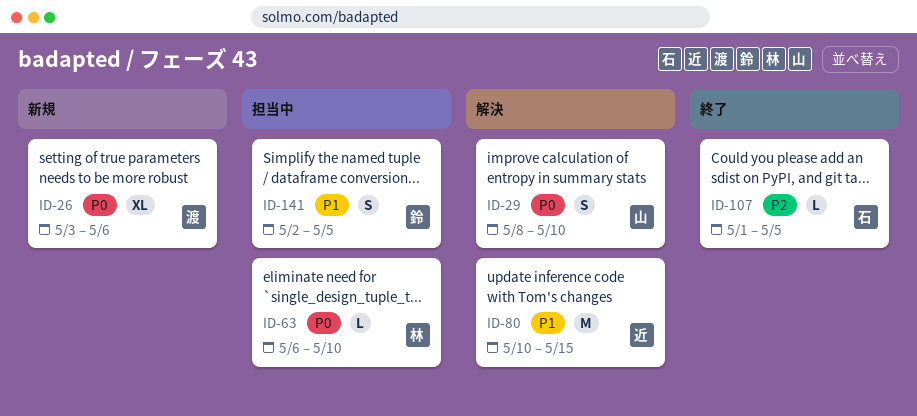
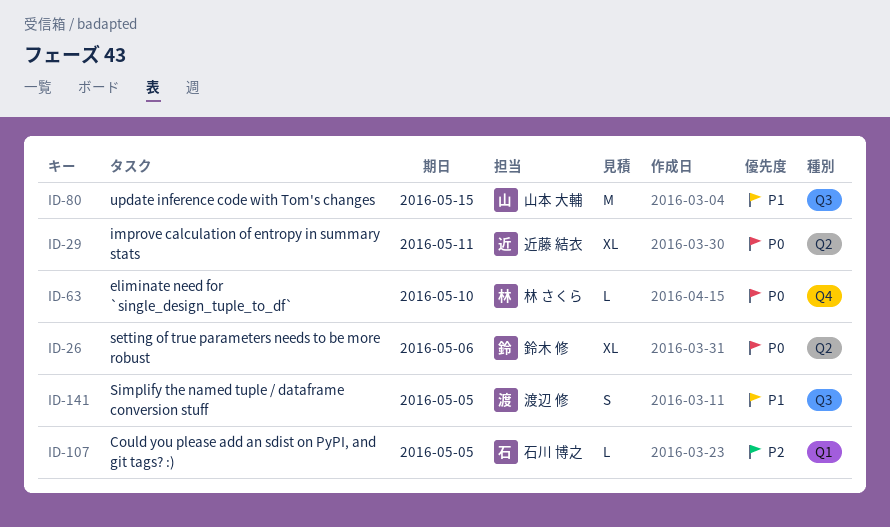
ID-26, owner: 渡辺 修 -> 鈴木 修
ID-29, owner: 山本 大輔 -> 近藤 結衣
ID-29, estimate: S -> XL
ID-29, due: May 10 -> May 11
ID-80, owner: 近藤 結衣 -> 山本 大輔
ID-141, owner: 鈴木 修 -> 渡辺 修

